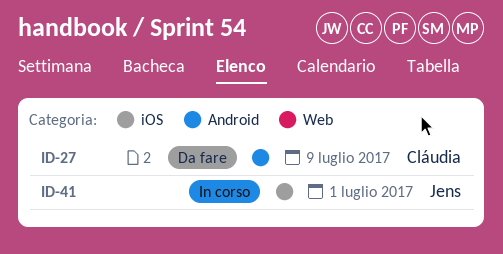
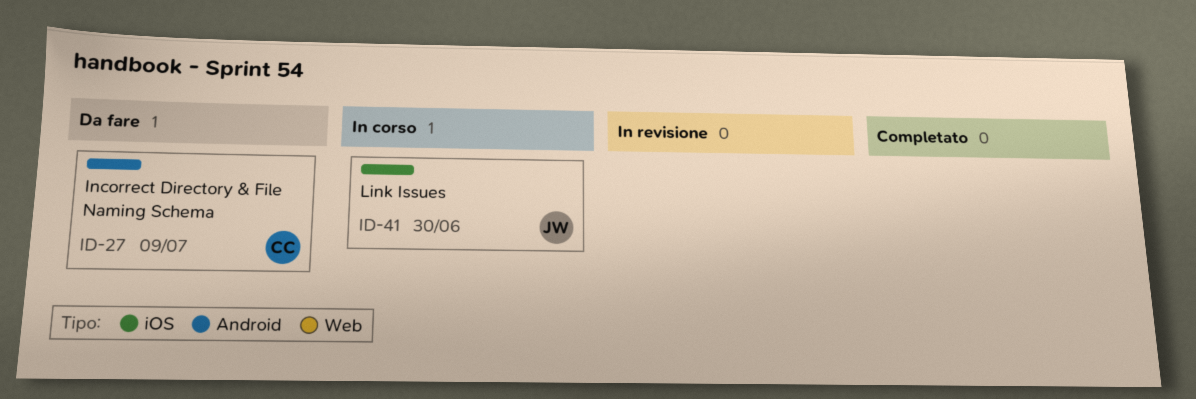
ID-41, due: Jul 1 -> Jun 30

